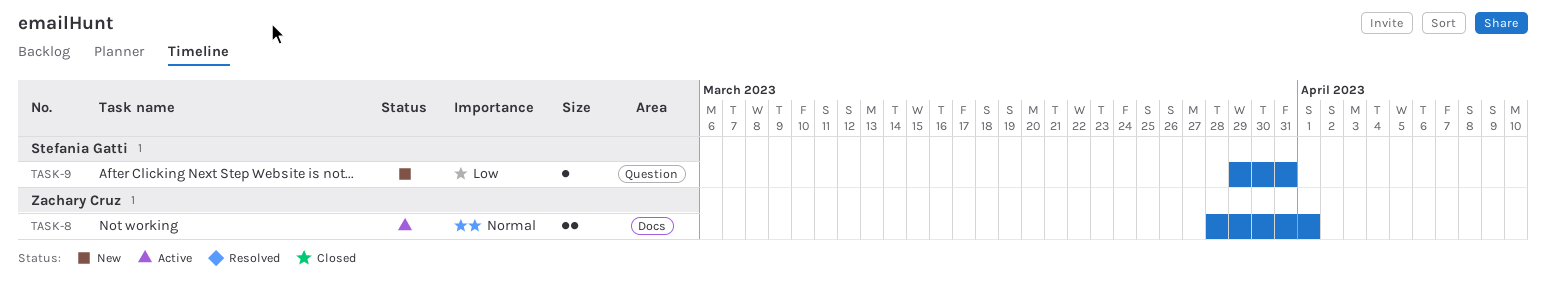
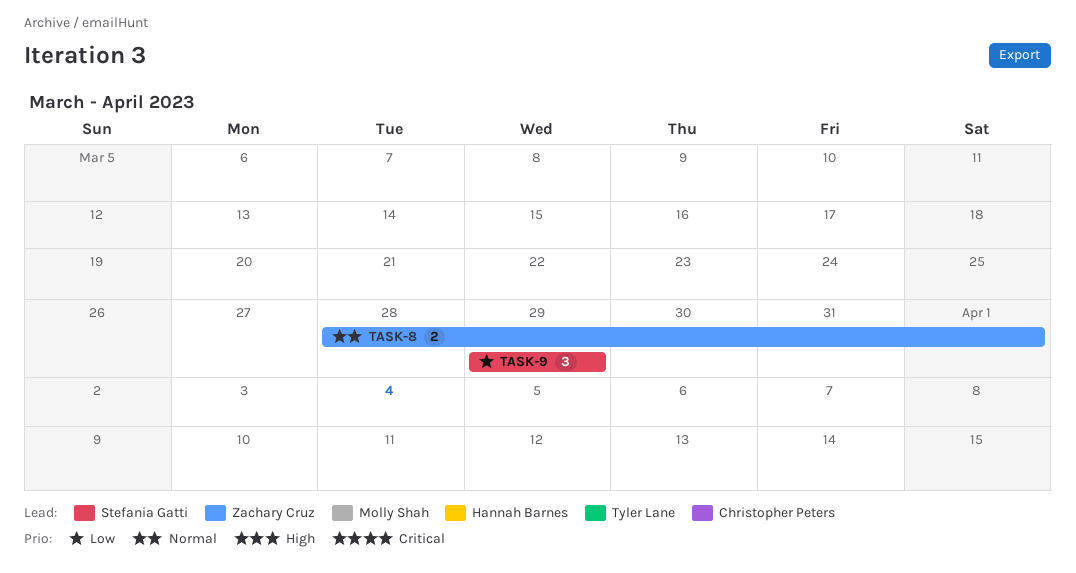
TASK-9, estimate: 1 -> 3
TASK-9, due: Mar 31 -> Mar 29

